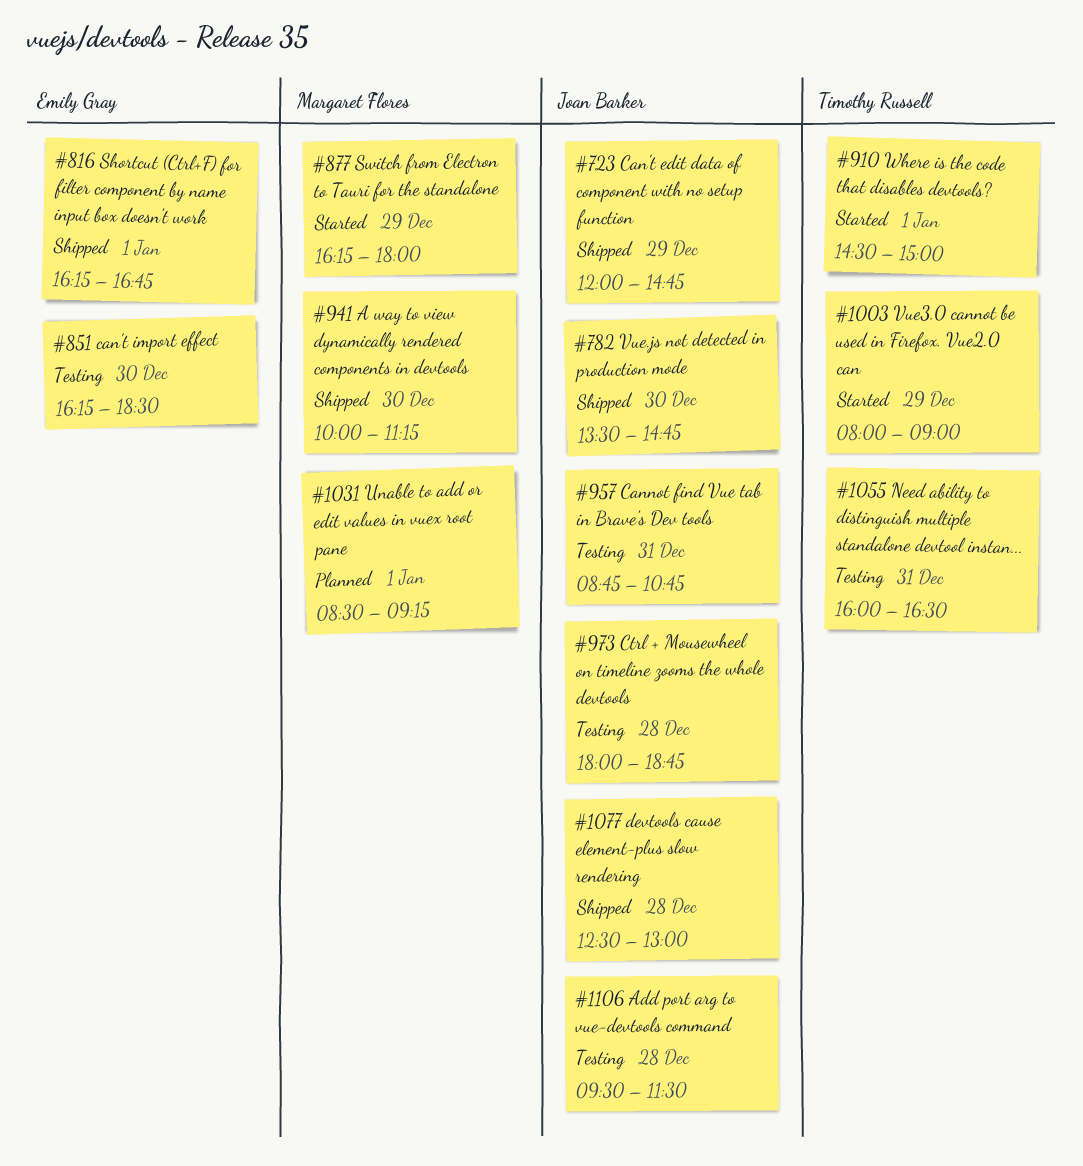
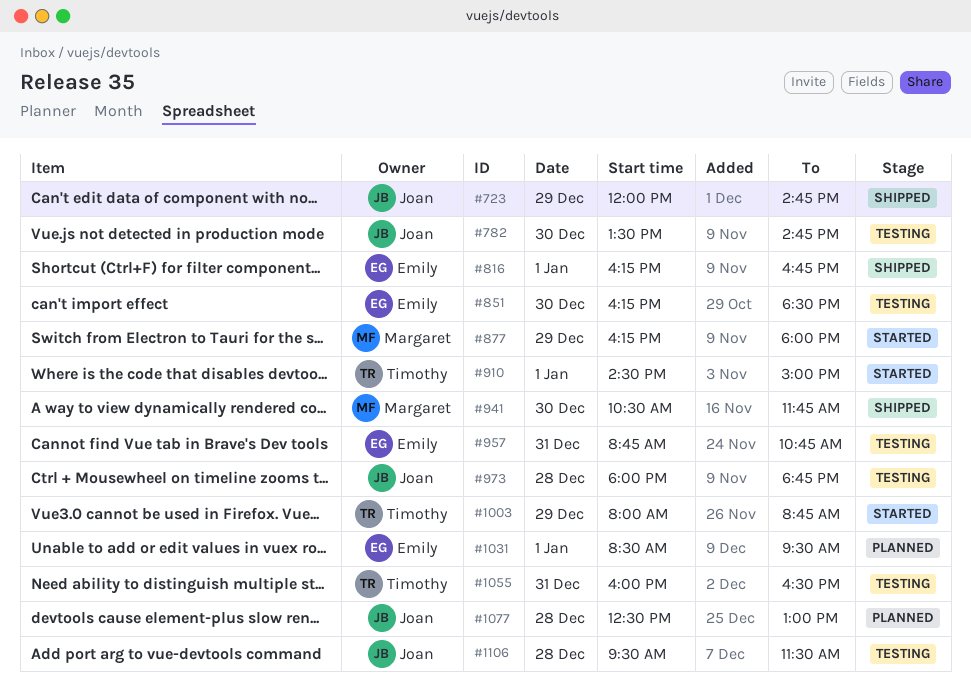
#782, status: Shipped -> Testing
#941, begins: 10:00 -> 10:30
#941, ends: 11:15 -> 11:45
#957, owner: Joan Barker -> Emily Gray
#1003, ends: 09:00 -> 08:45
#1031, owner: Margaret Flores -> Emily Gray
#1031, ends: 09:15 -> 09:30
#1077, status: Shipped -> Planned

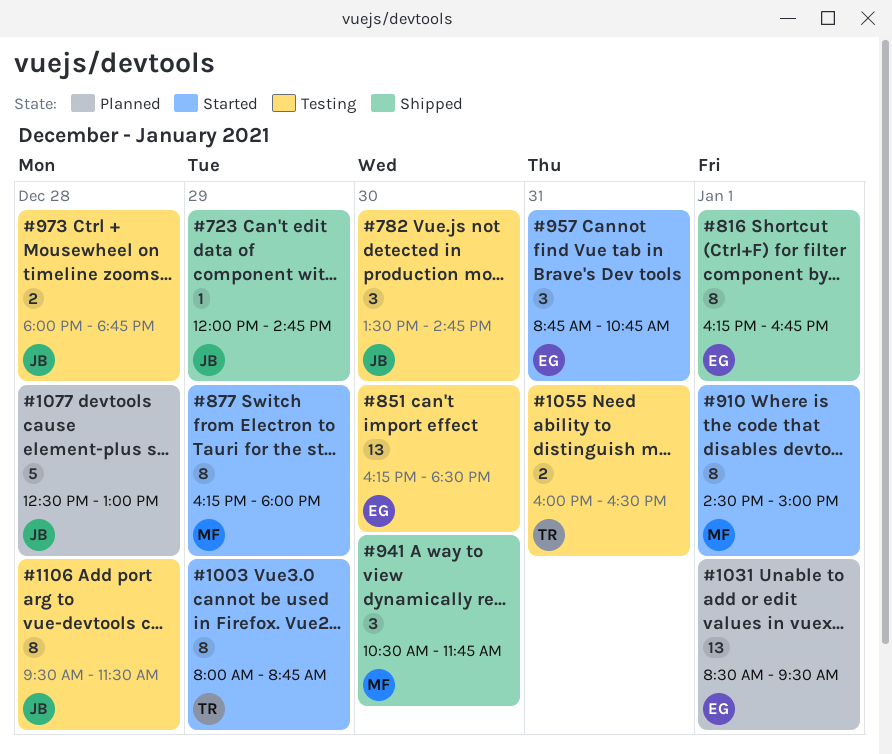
#910, owner: Timothy -> Margaret
#957, status: Testing -> Started

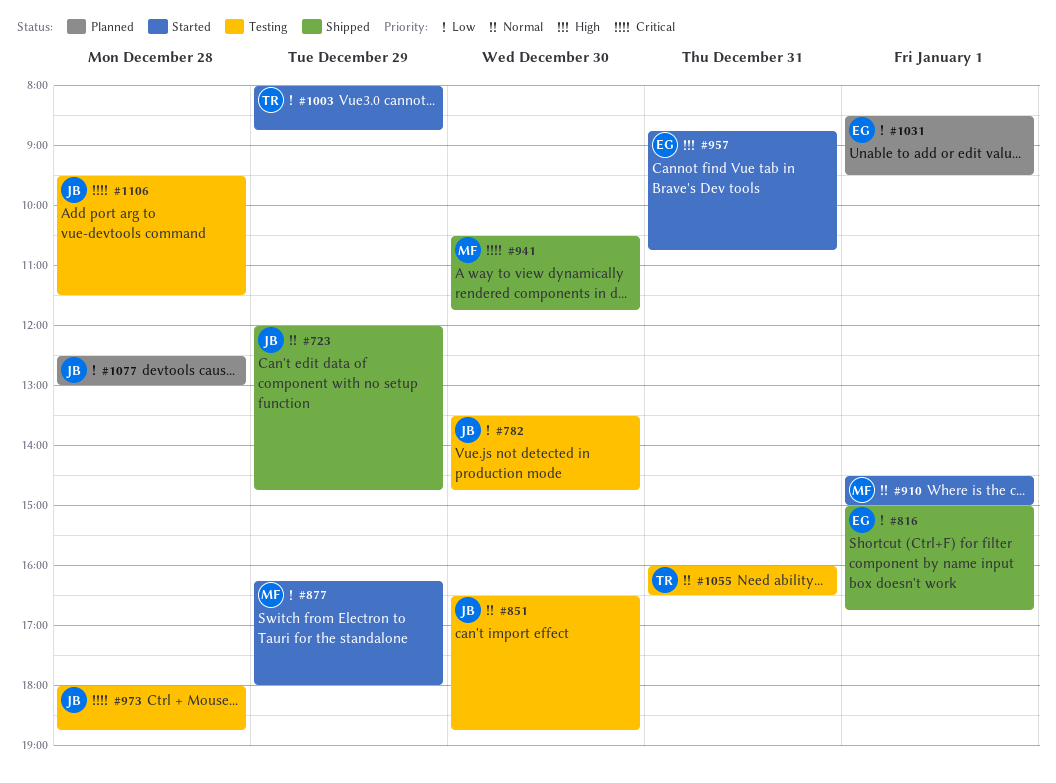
#816, begins: 16:15 -> 15:00
#851, owner: EG -> JB
#851, begins: 16:15 -> 16:30
#851, ends: 18:30 -> 18:45

